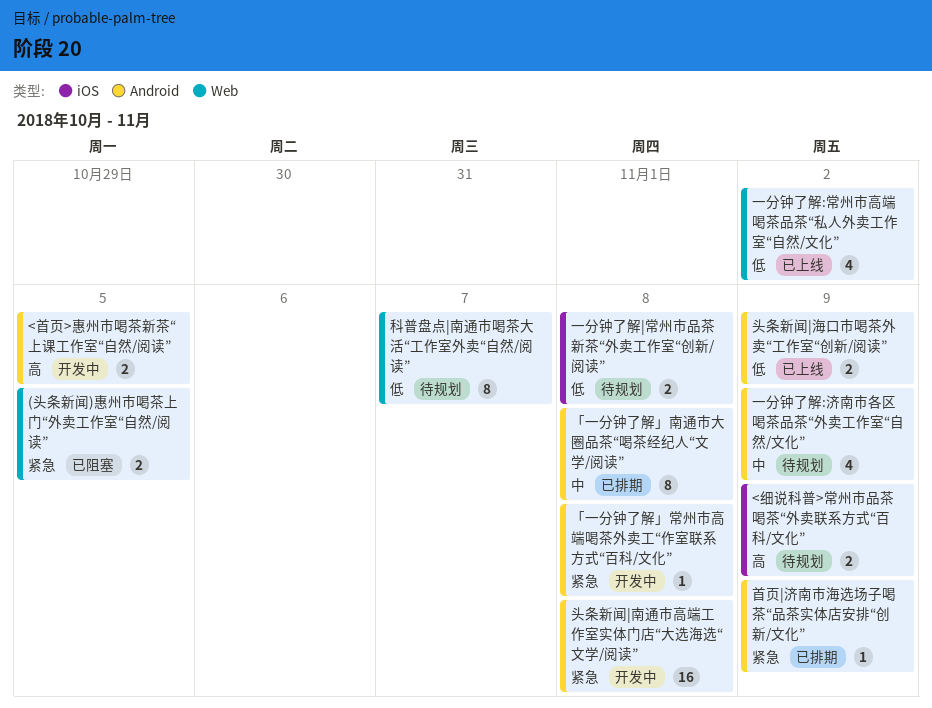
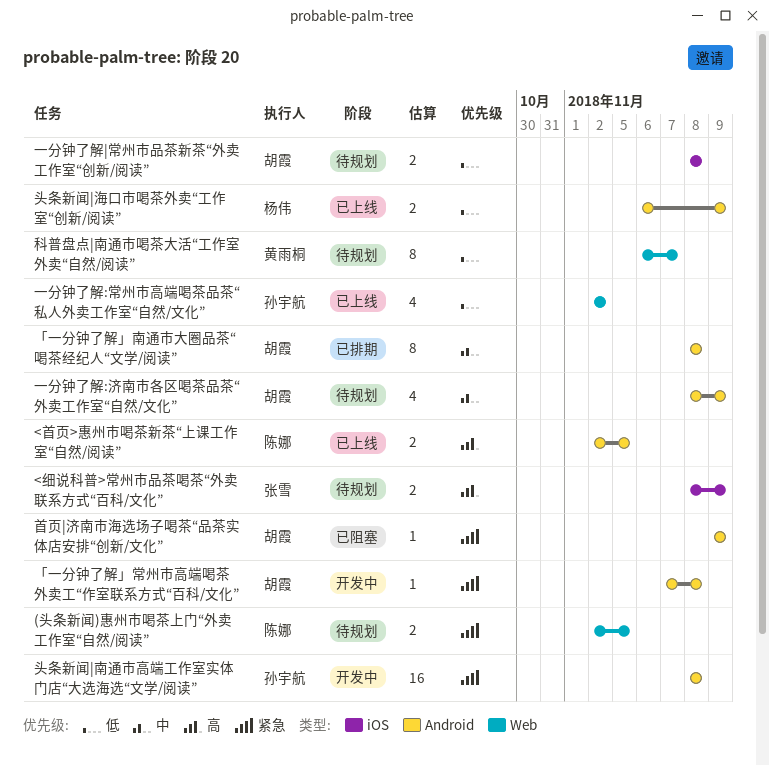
(头条新闻)惠州市喝茶上门“外卖工作室“自然/阅读”, status: 已阻塞 -> 待规划
<首页>惠州市喝茶新茶“上课工作室“自然/阅读”, status: 开发中 -> 已上线
首页|济南市海选场子喝茶“品茶实体店安排“创新/文化”, status: 已排期 -> 已阻塞

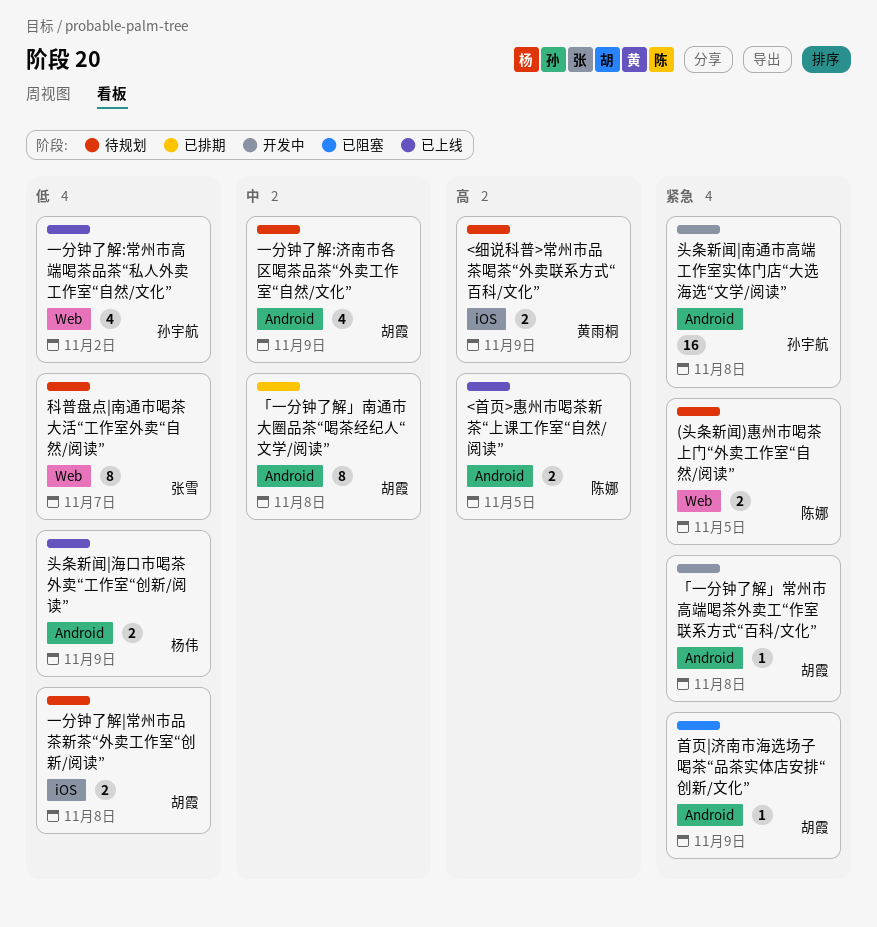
<细说科普>常州市品茶喝茶“外卖联系方式“百科/文化”, owner: 张雪 -> 黄雨桐
科普盘点|南通市喝茶大活“工作室外卖“自然/阅读”, owner: 黄雨桐 -> 张雪

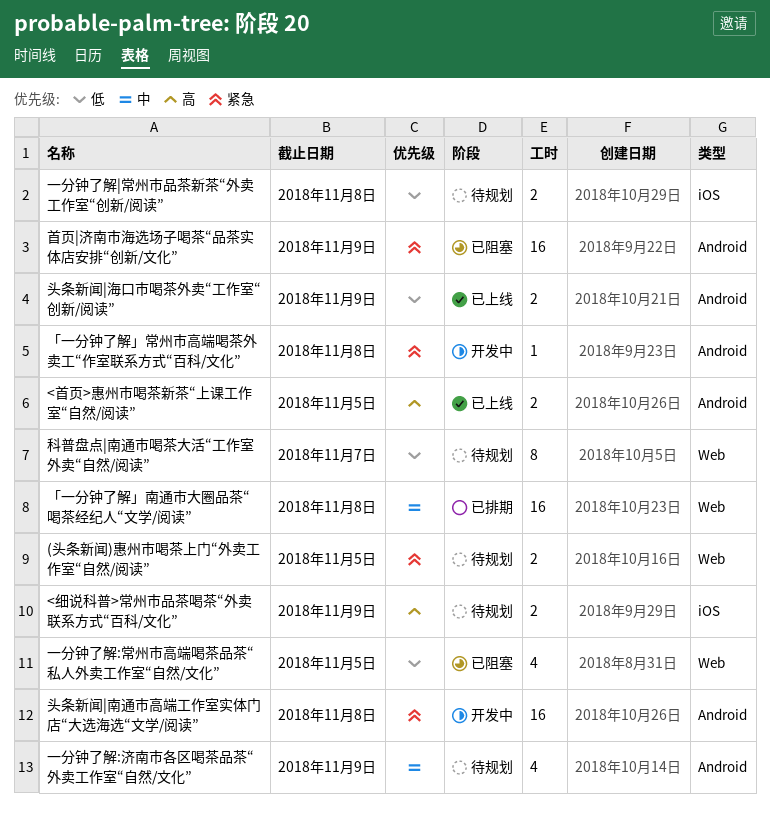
「一分钟了解」南通市大圈品茶“喝茶经纪人“文学/阅读”, label: Android -> Web
「一分钟了解」南通市大圈品茶“喝茶经纪人“文学/阅读”, estimate: 8 -> 16
一分钟了解:常州市高端喝茶品茶“私人外卖工作室“自然/文化”, status: 已上线 -> 已阻塞
一分钟了解:常州市高端喝茶品茶“私人外卖工作室“自然/文化”, due: Nov 2 -> Nov 5
首页|济南市海选场子喝茶“品茶实体店安排“创新/文化”, estimate: 1 -> 16

